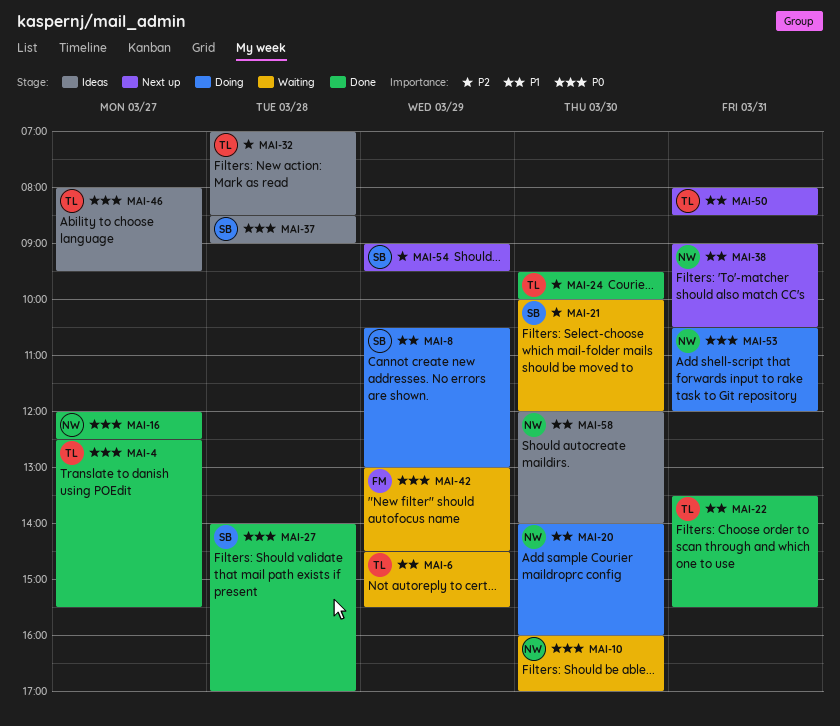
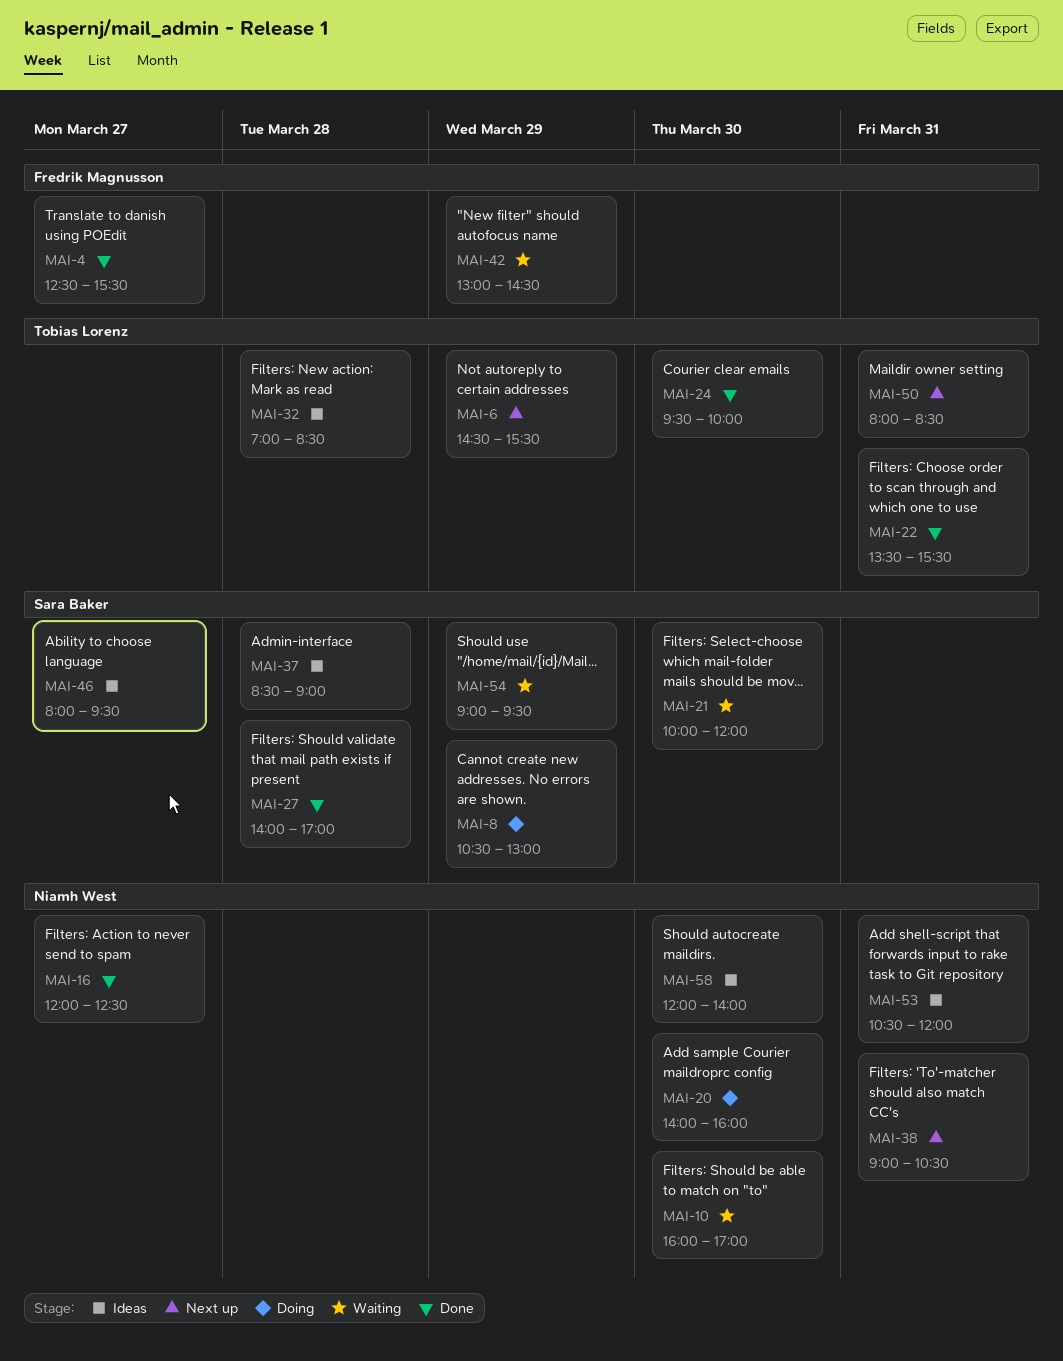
MAI-4, owner: Tobias Lorenz -> Fredrik Magnusson
MAI-6, status: Waiting -> Next up
MAI-46, owner: Tobias Lorenz -> Sara Baker
MAI-53, status: Doing -> Ideas
MAI-54, status: Next up -> Waiting

